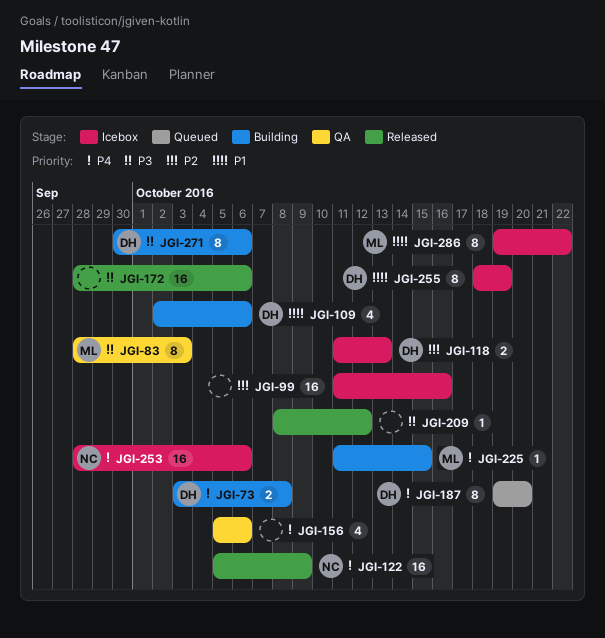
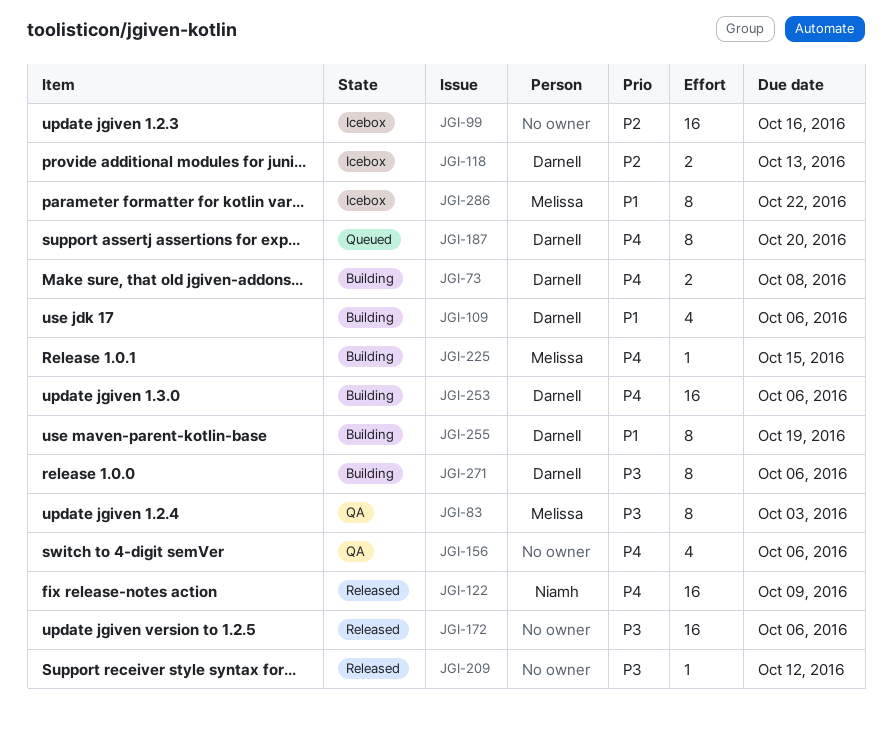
JGI-253, status: Icebox -> Building
JGI-253, owner: Niamh -> Darnell
JGI-255, status: Icebox -> Building

